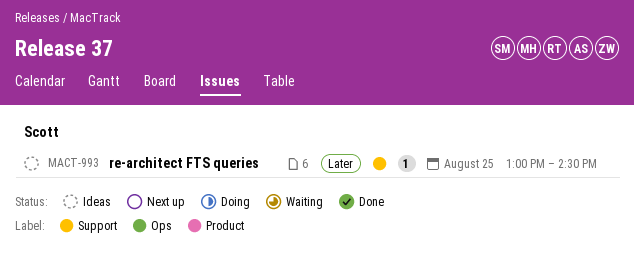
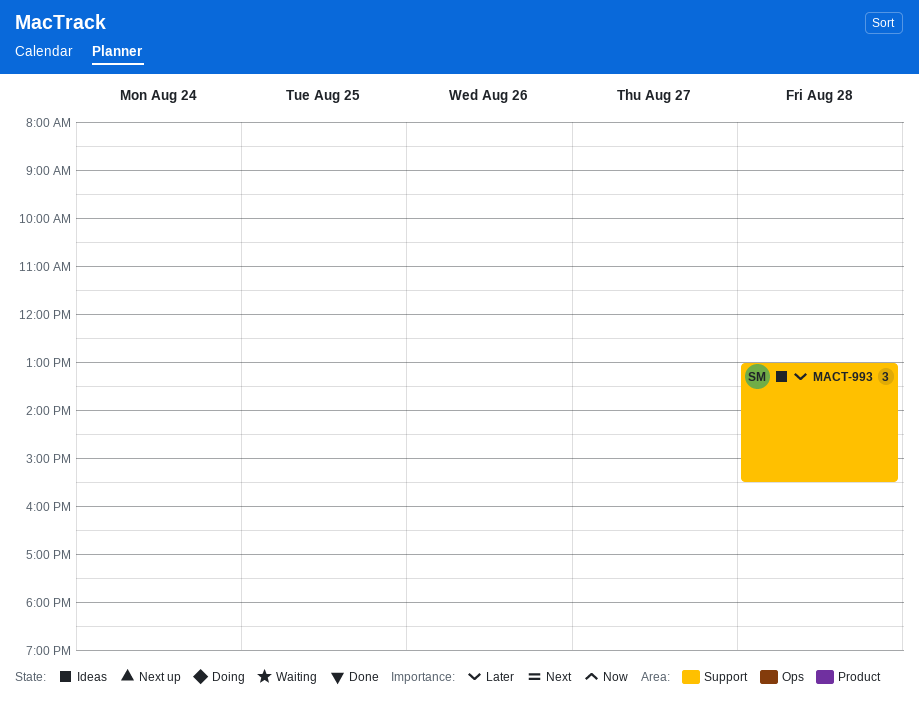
MACT-993, estimate: 1 -> 3
MACT-993, day: Aug 25 -> Aug 28
MACT-993, ends: 14:30 -> 15:30

